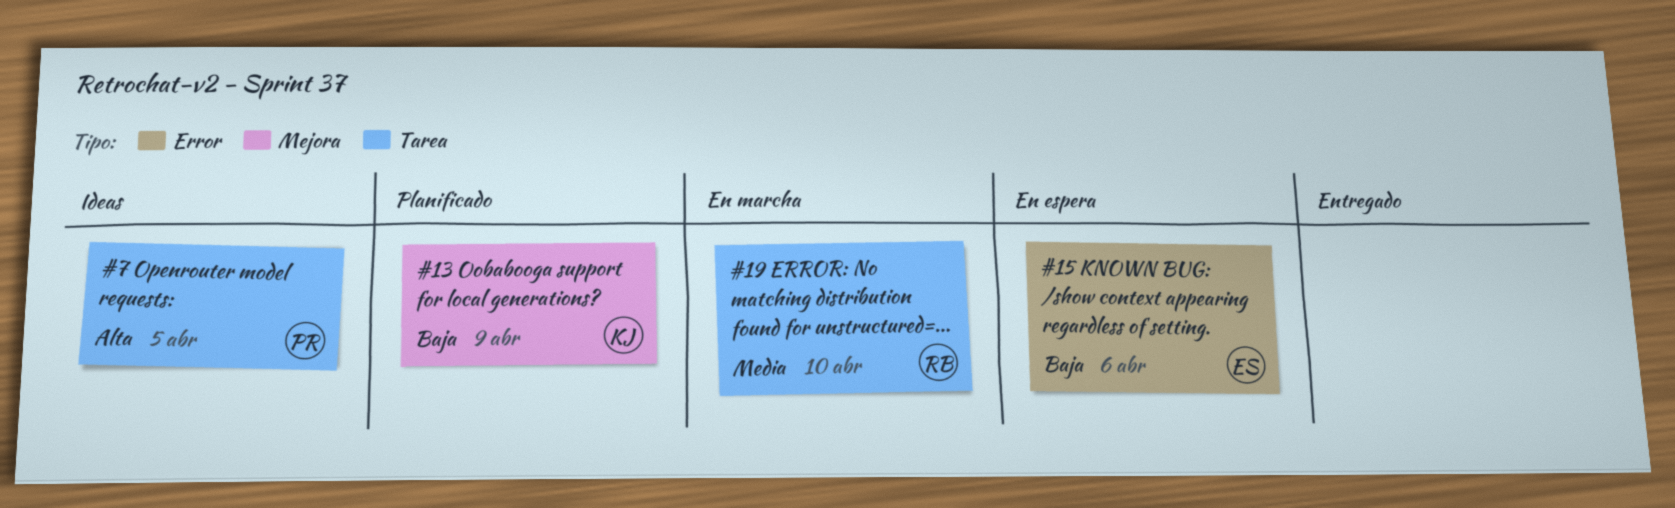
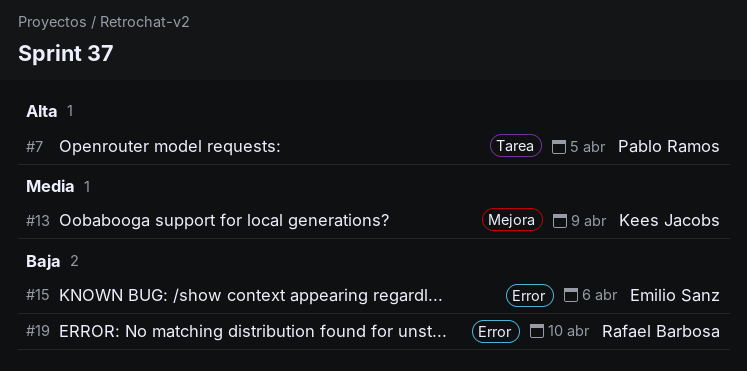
#13, priority: Baja -> Media
#19, priority: Media -> Baja
#19, label: Tarea -> Error

